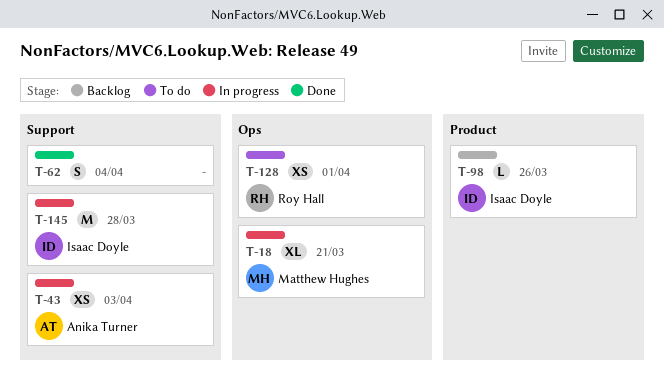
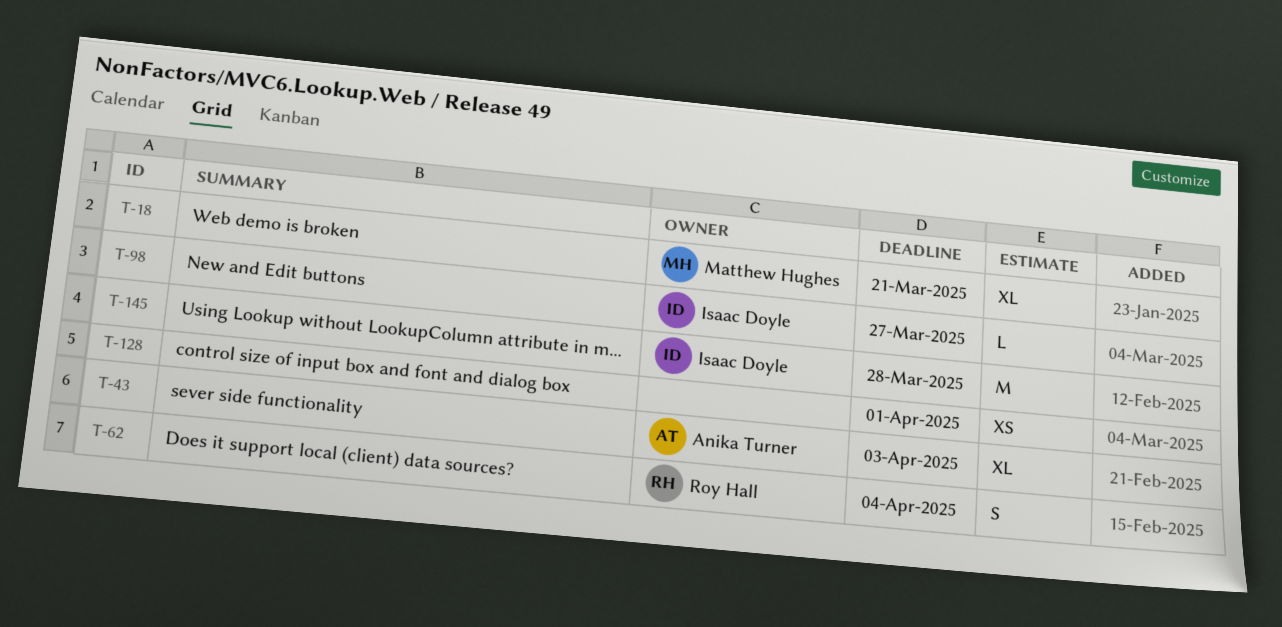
T-43, estimate: XS -> XL
T-62, owner: none -> Roy Hall
T-98, due: Mar 26 -> Mar 27
T-128, owner: Roy Hall -> none

